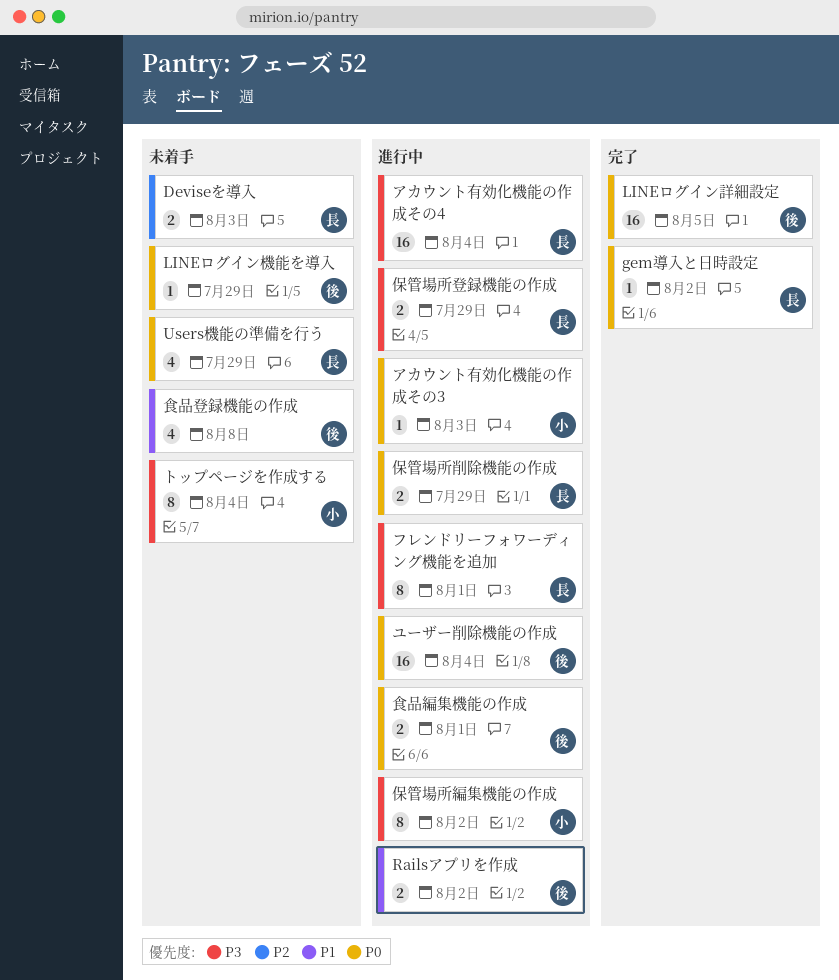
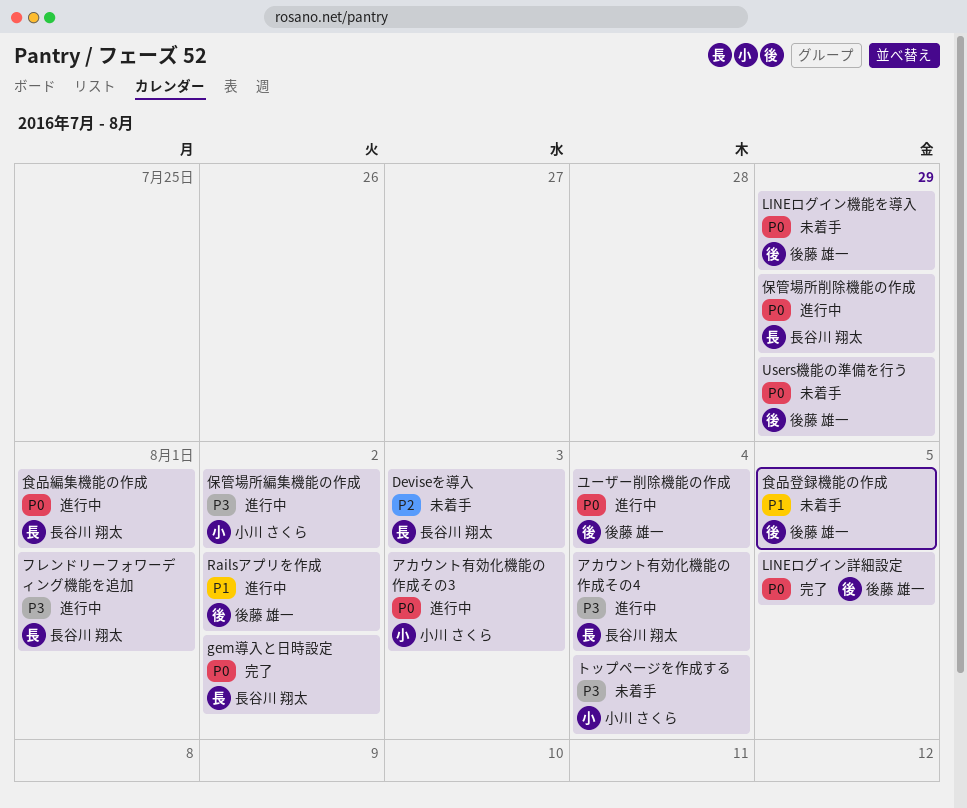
Users機能の準備を行う, owner: 長谷川 翔太 -> 後藤 雄一
保管場所登録機能の作成: present -> none
食品登録機能の作成, due: Aug 8 -> Aug 5
食品編集機能の作成, owner: 後藤 雄一 -> 長谷川 翔太

